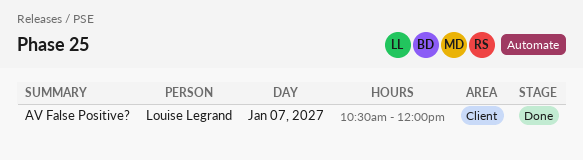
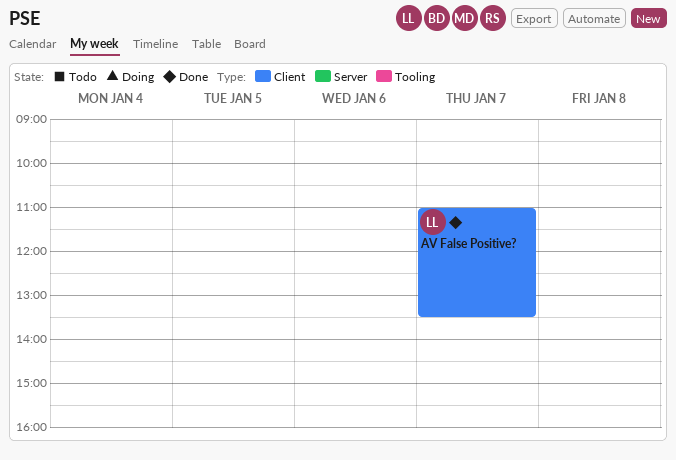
AV False Positive?, begins: 10:30 -> 11:00
AV False Positive?, ends: 12:00 -> 13:30

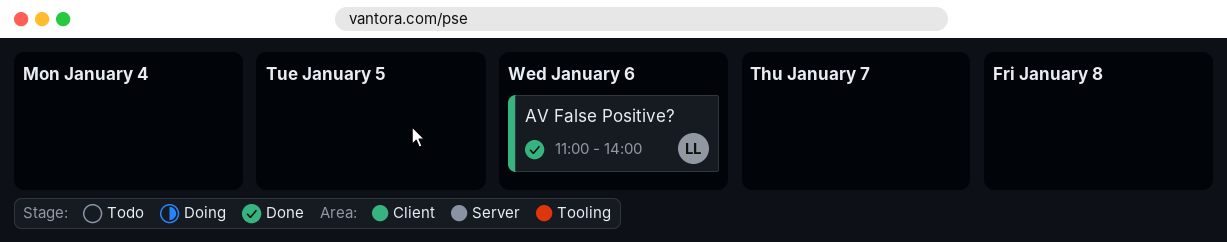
AV False Positive?, day: Jan 7 -> Jan 6
AV False Positive?, ends: 13:30 -> 14:00

